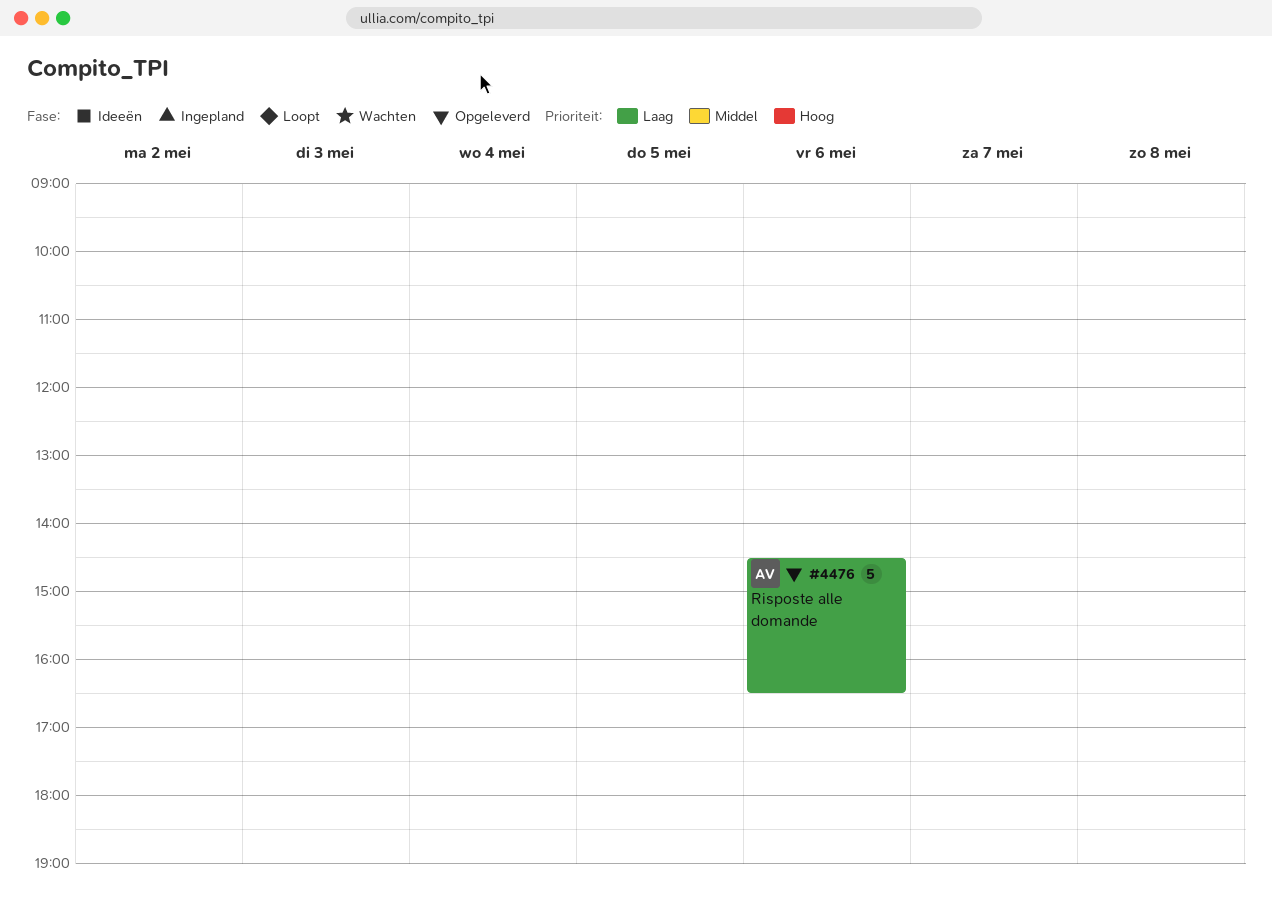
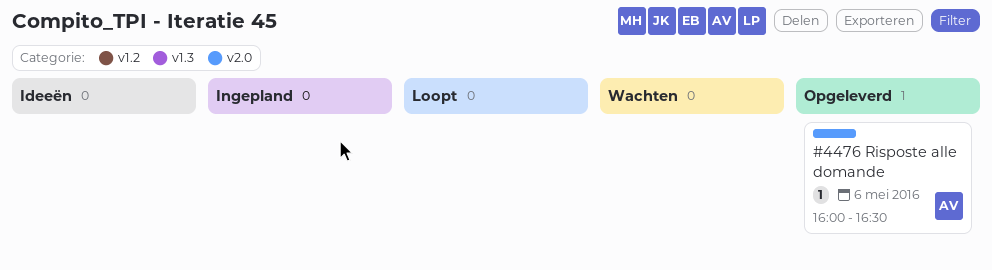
#4476, estimate: 5 -> 1
#4476, begins: 14:30 -> 16:00

